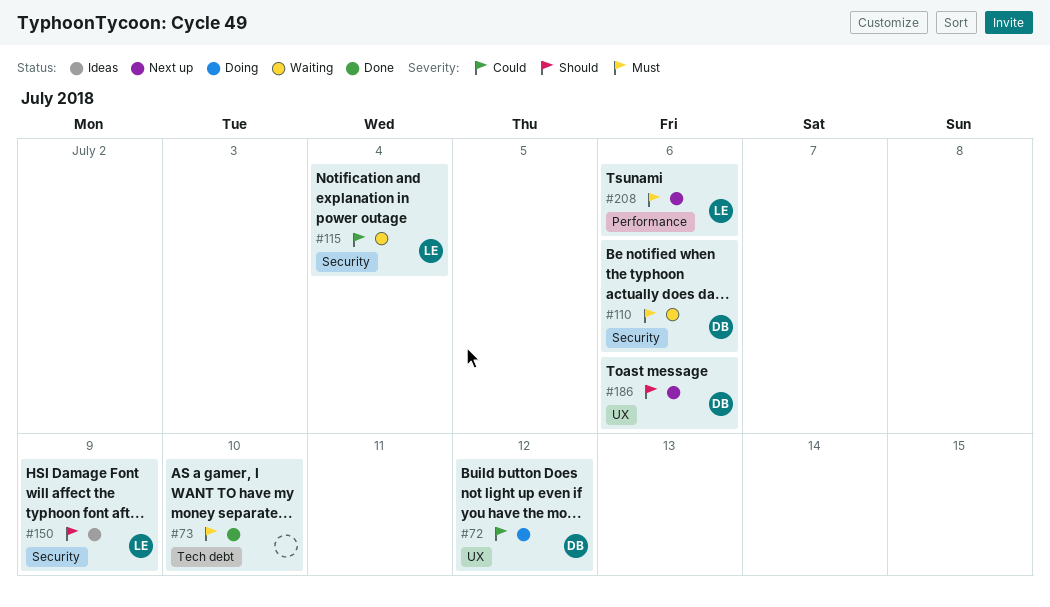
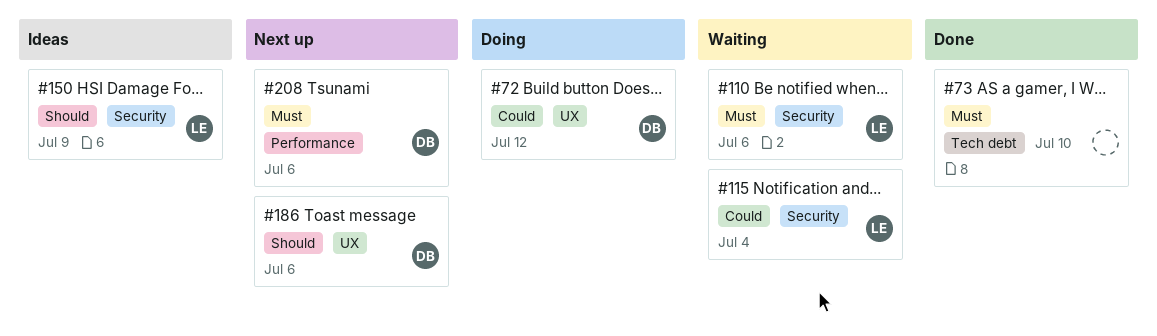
#110, owner: DB -> LE
#208, owner: LE -> DB

